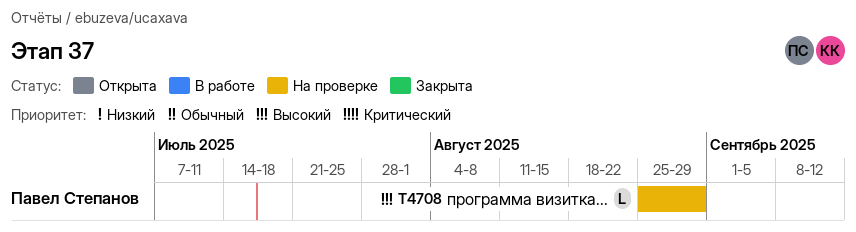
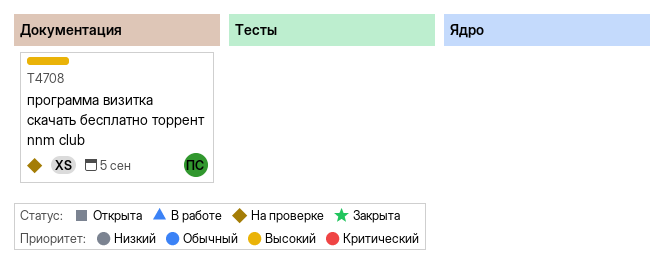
T4708, estimate: L -> XS
T4708, due: Aug 29 -> Sep 5

